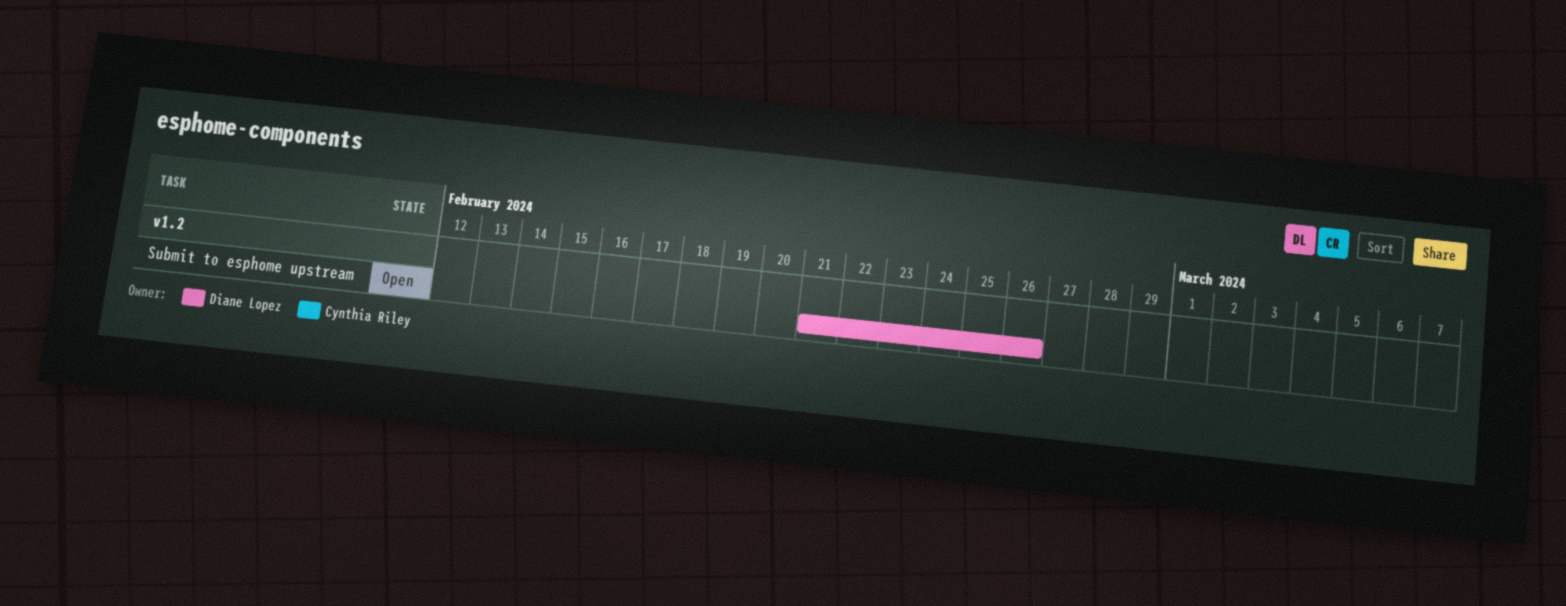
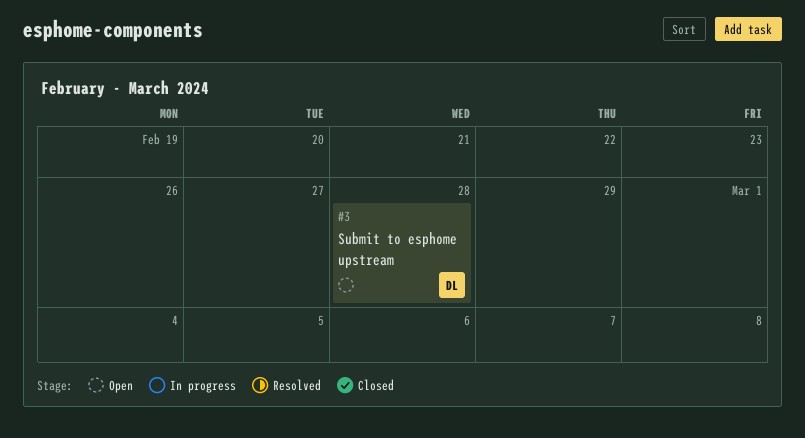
Submit to esphome upstream, due: Feb 26 -> Feb 28

